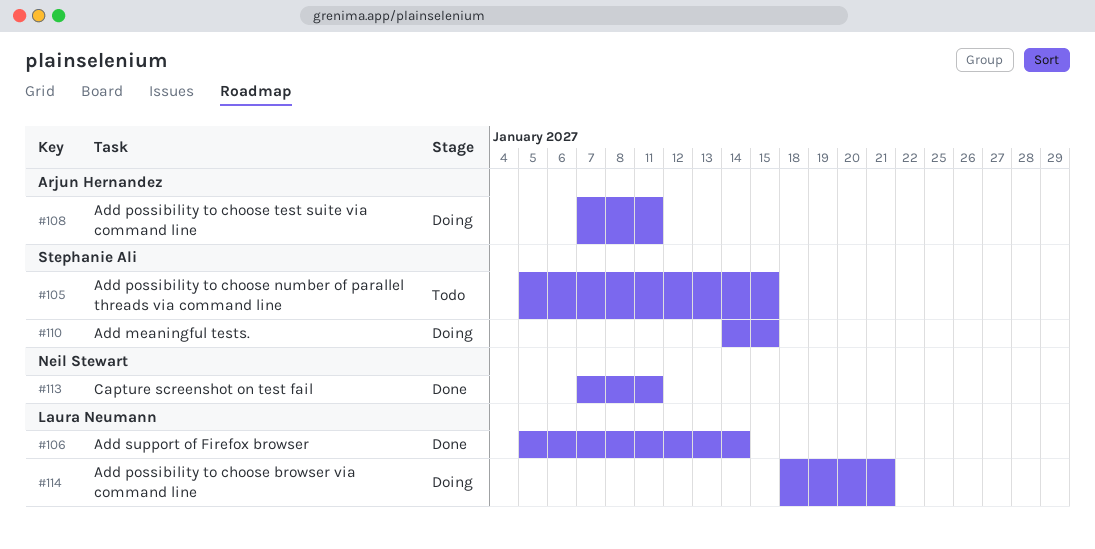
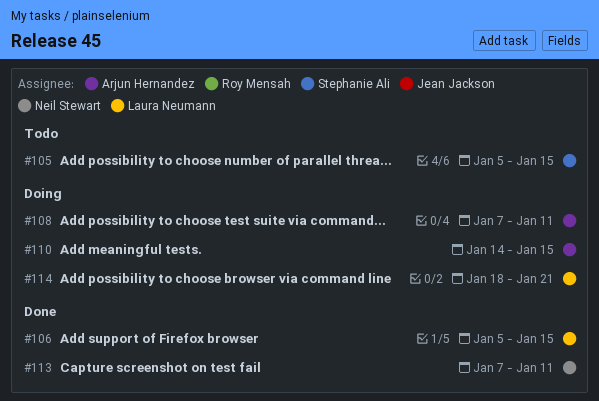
#106, due: Jan 14 -> Jan 15
#110, owner: Stephanie Ali -> Arjun Hernandez

